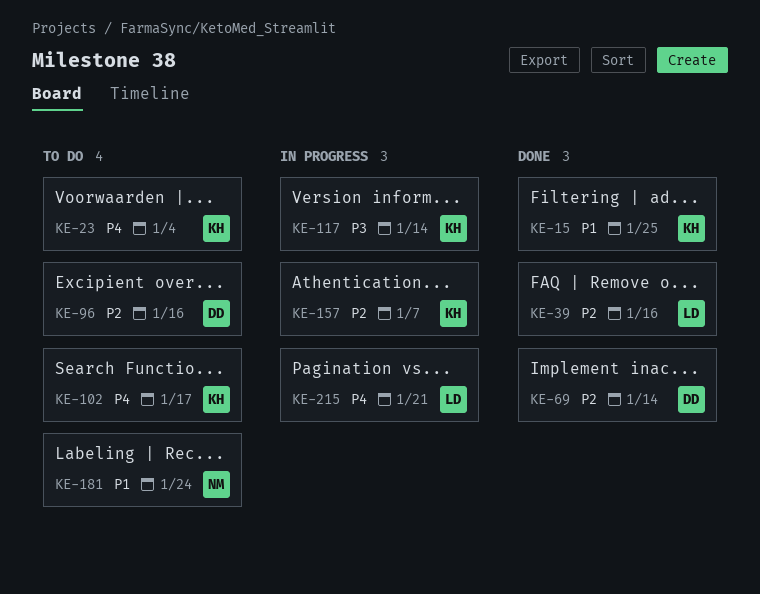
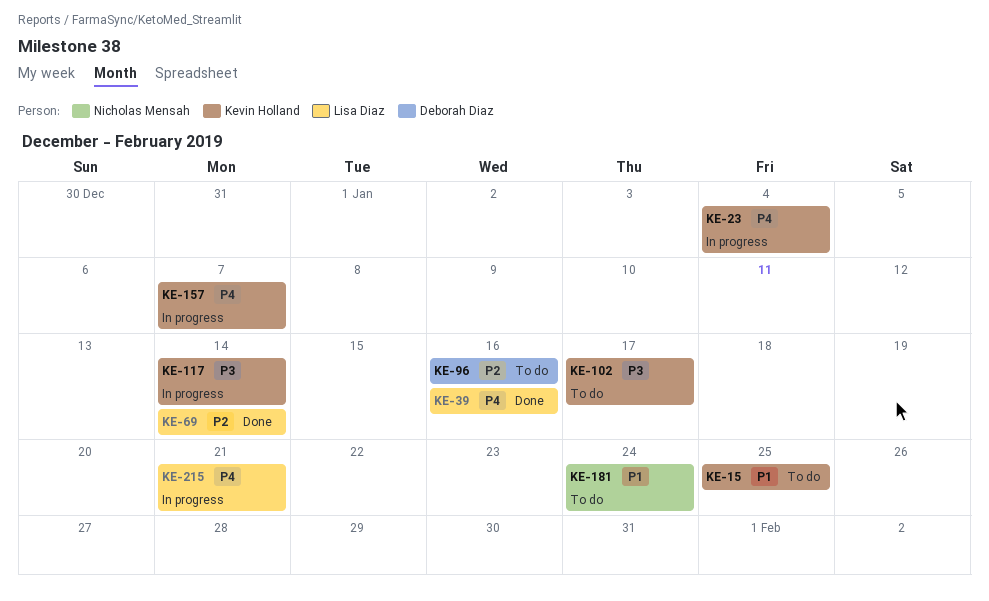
KE-15, status: Done -> To do
KE-23, status: To do -> In progress
KE-39, priority: P2 -> P4
KE-69, owner: Deborah Diaz -> Lisa Diaz
KE-102, priority: P4 -> P3
KE-157, priority: P2 -> P4

